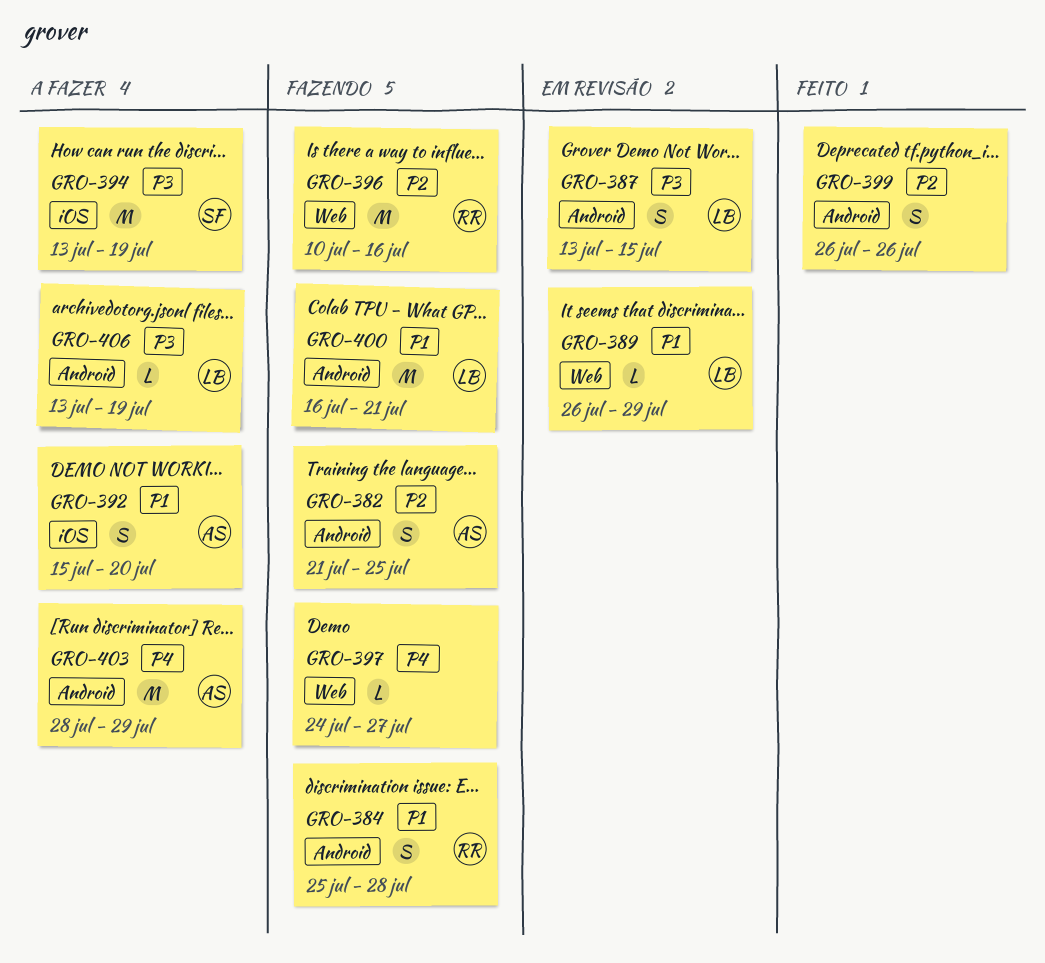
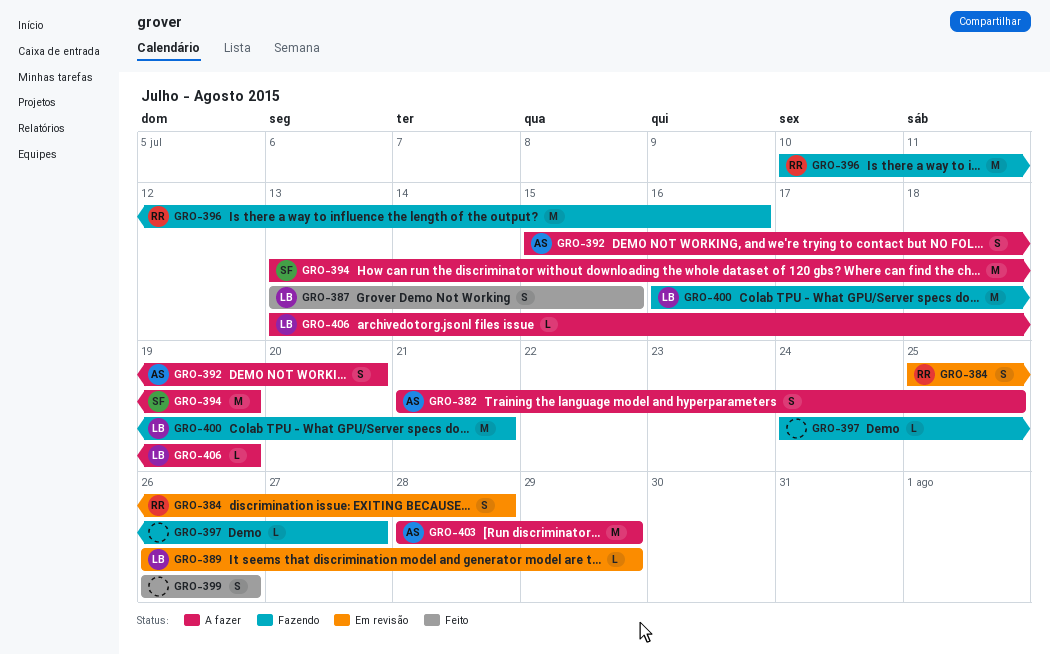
GRO-382, status: Fazendo -> A fazer
GRO-384, status: Fazendo -> Em revisão
GRO-387, status: Em revisão -> Feito

